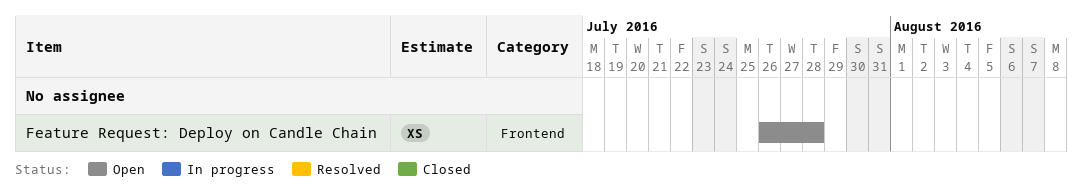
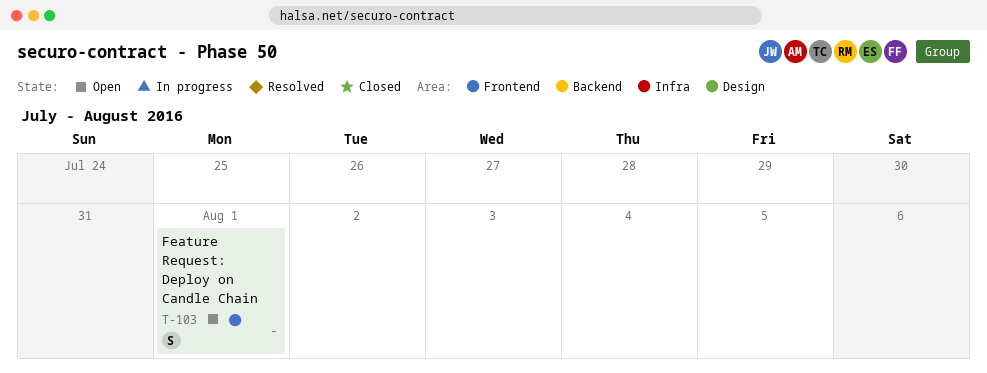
Feature Request: Deploy on Candle Chain, estimate: XS -> S
Feature Request: Deploy on Candle Chain, due: Jul 28 -> Aug 1

